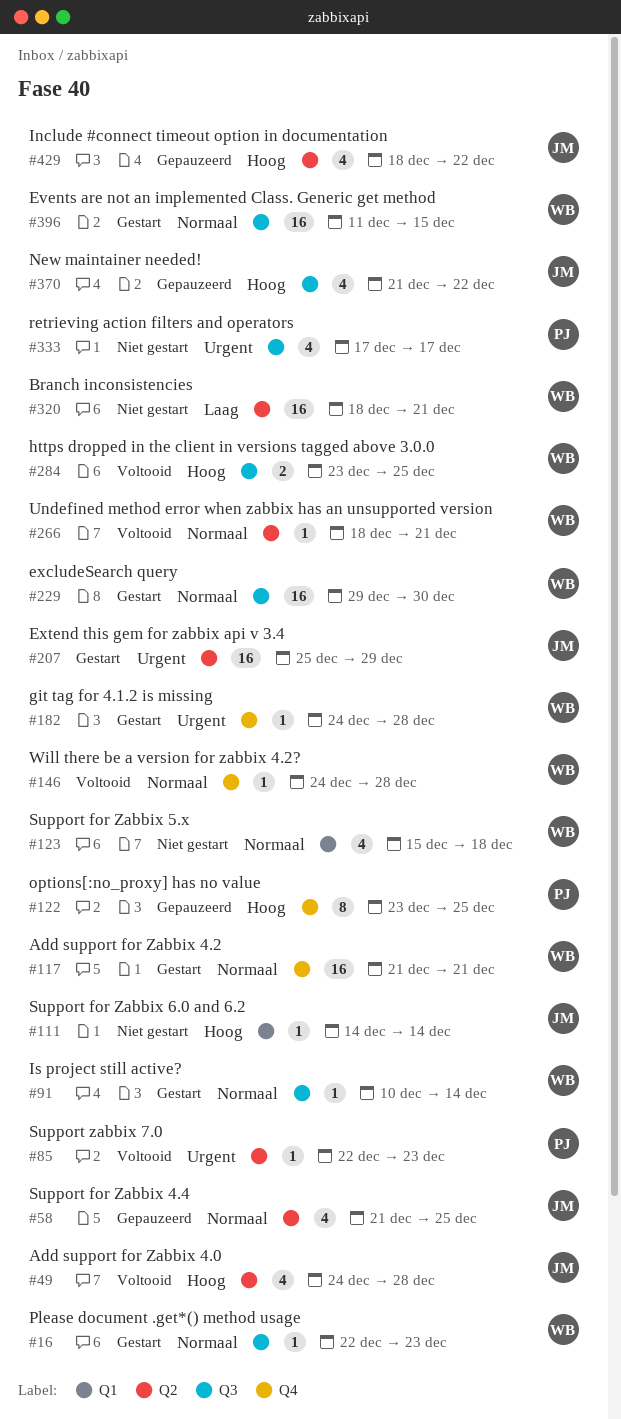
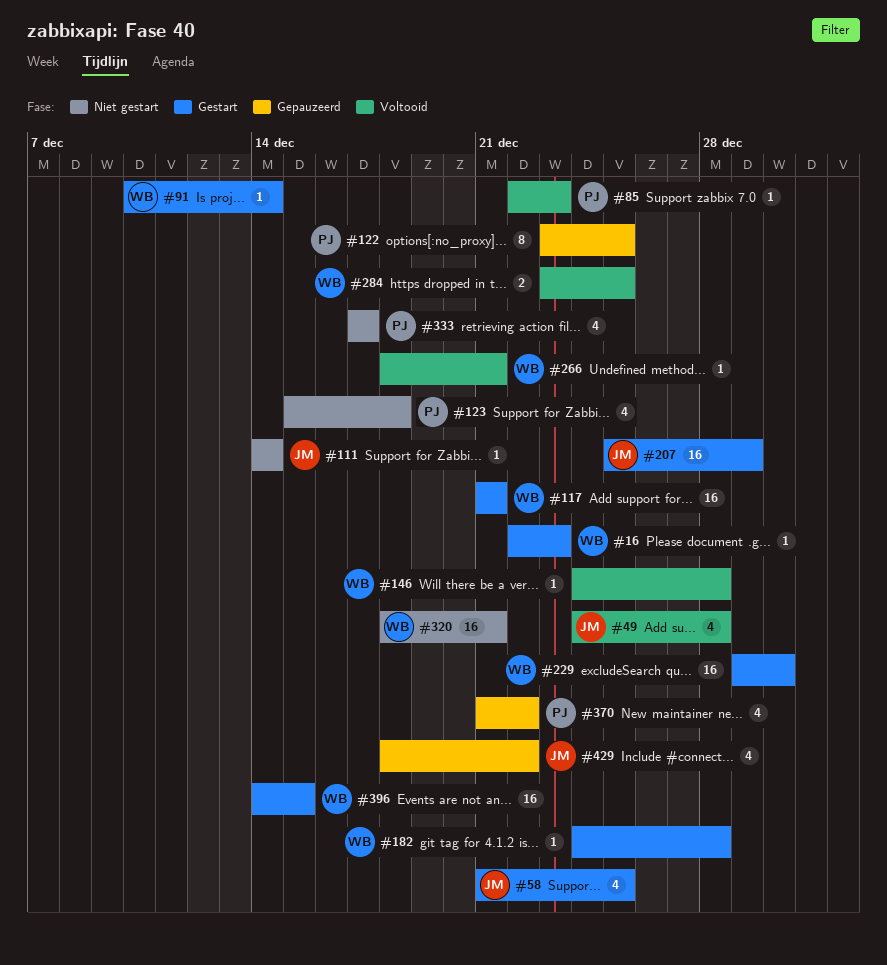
#58, status: Gepauzeerd -> Gestart
#123, owner: WB -> PJ
#370, owner: JM -> PJ
#396, start: Dec 11 -> Dec 14

